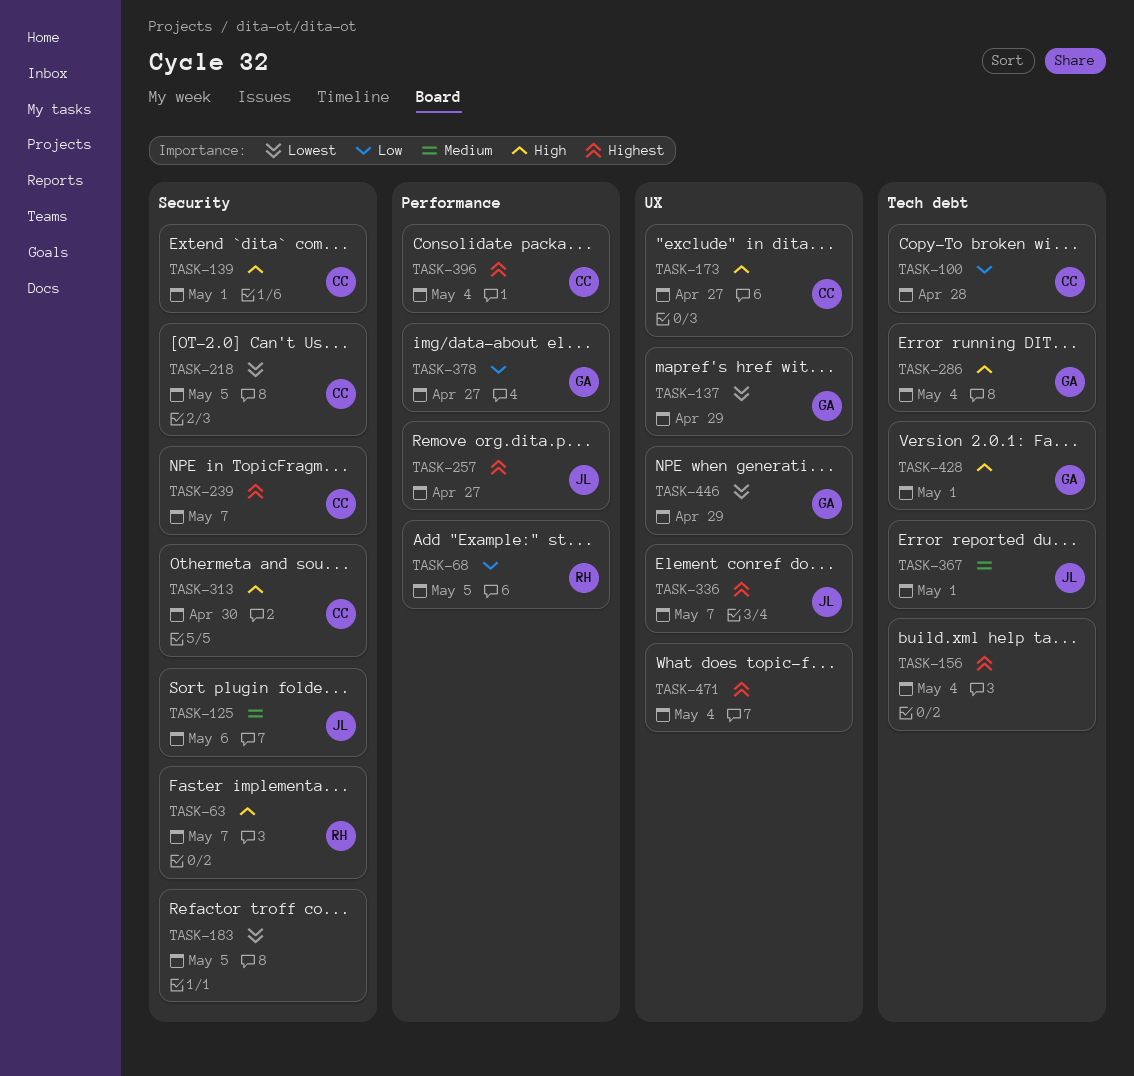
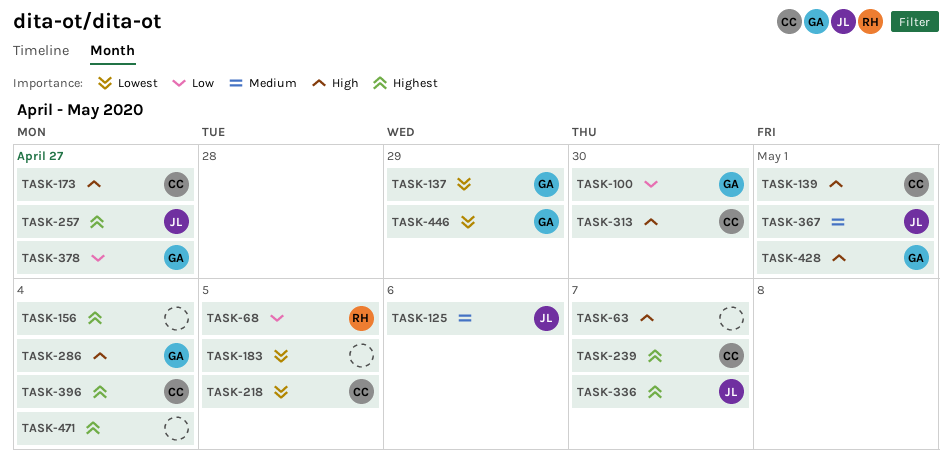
TASK-63, owner: RH -> none
TASK-100, owner: CC -> GA
TASK-100, due: Apr 28 -> Apr 30

